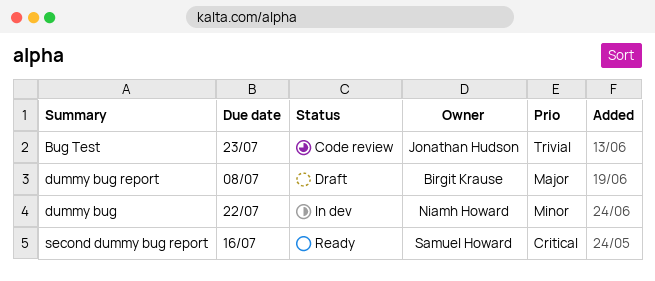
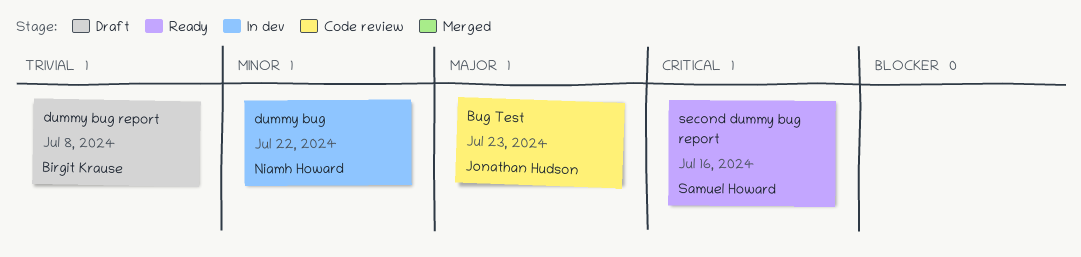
Bug Test, priority: Trivial -> Major
dummy bug report, priority: Major -> Trivial

